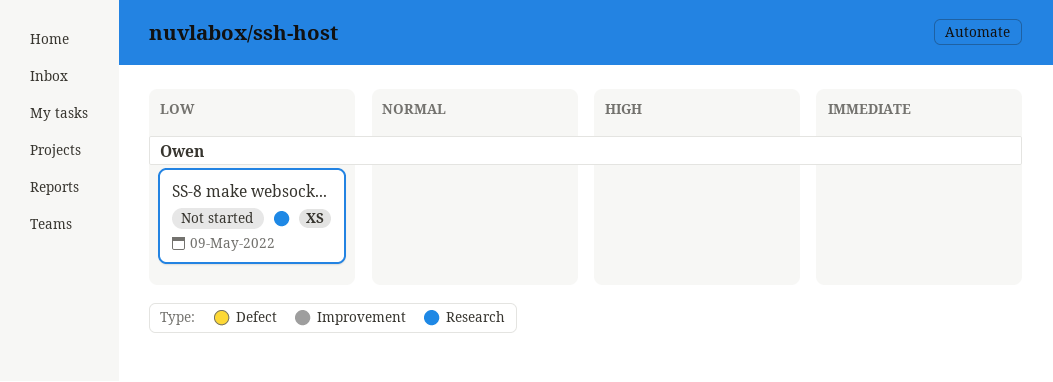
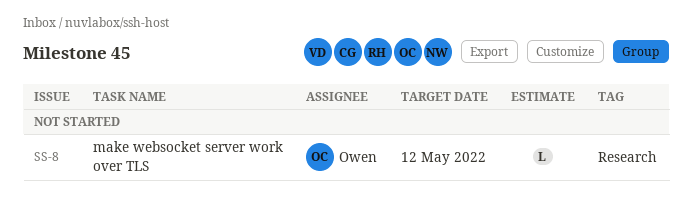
SS-8, estimate: XS -> L
SS-8, due: May 9 -> May 12

